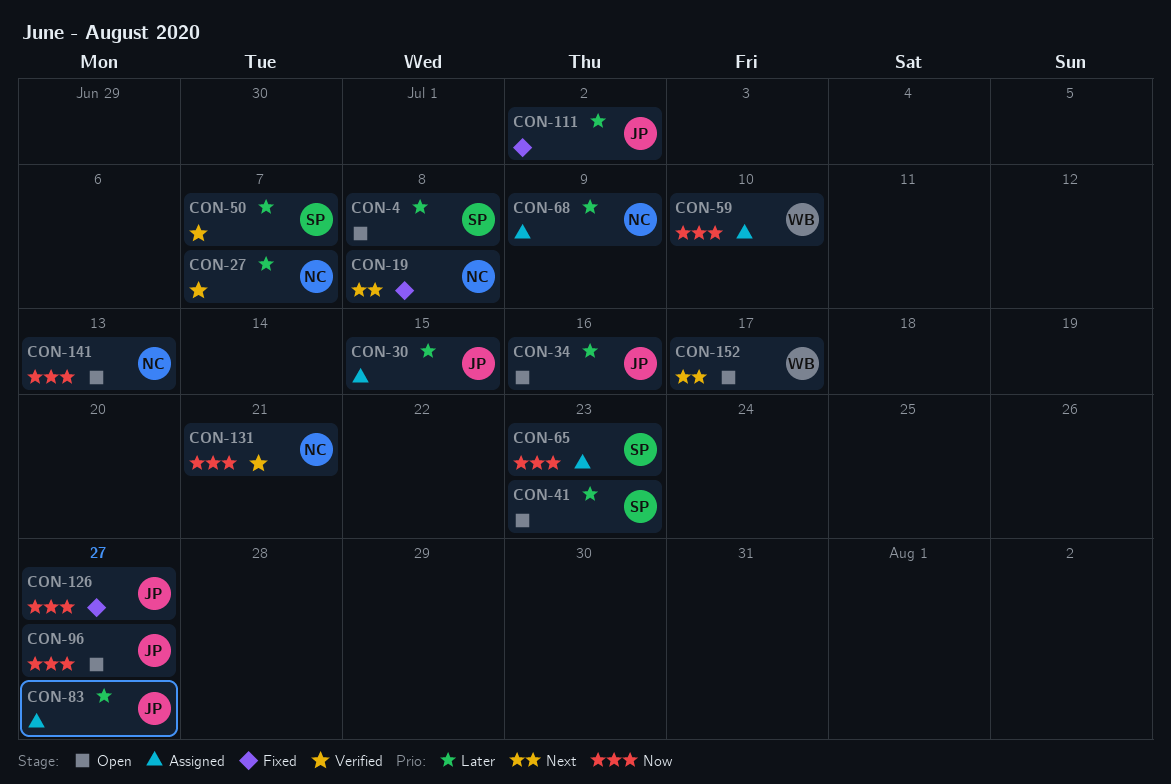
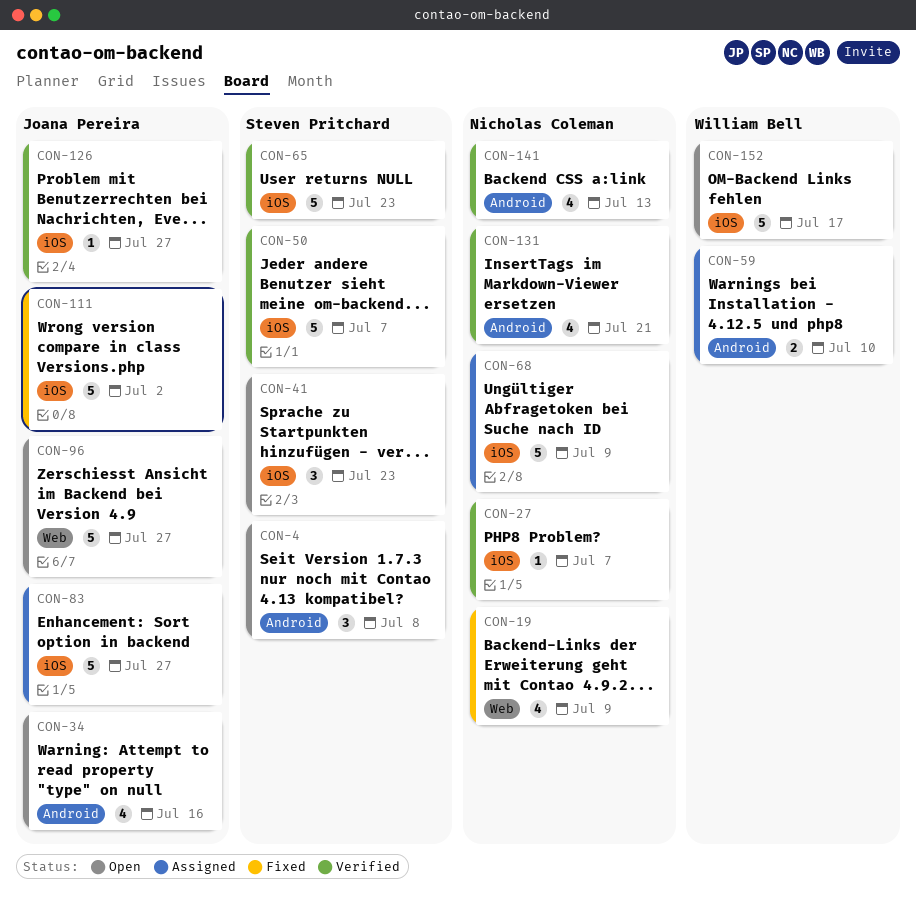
CON-19, due: Jul 8 -> Jul 9
CON-30: present -> none
CON-65, status: Assigned -> Verified
CON-126, status: Fixed -> Verified
CON-141, status: Open -> Verified

